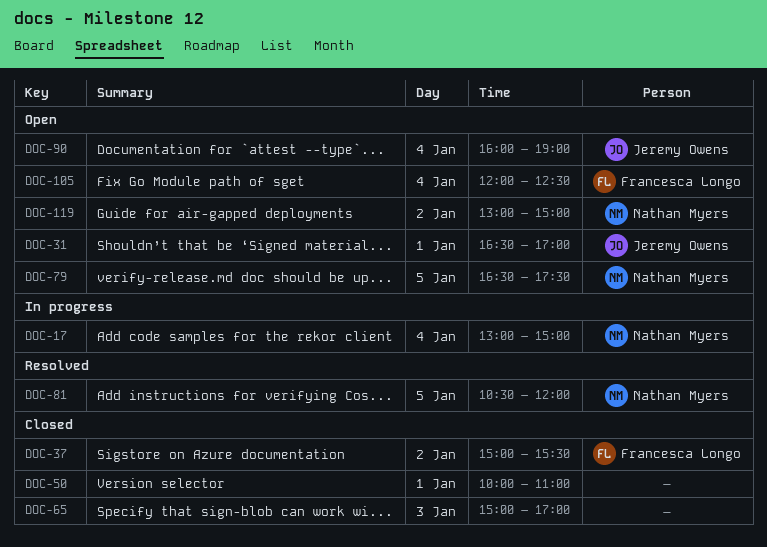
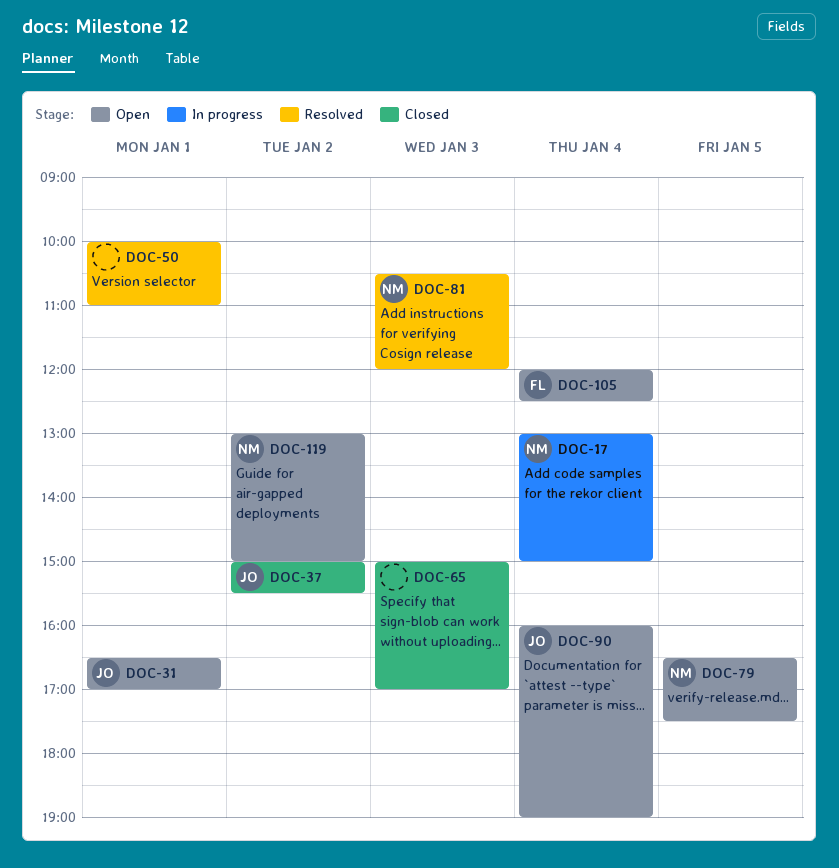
DOC-37, owner: Francesca Longo -> Jeremy Owens
DOC-50, status: Closed -> Resolved
DOC-81, day: Jan 5 -> Jan 3

